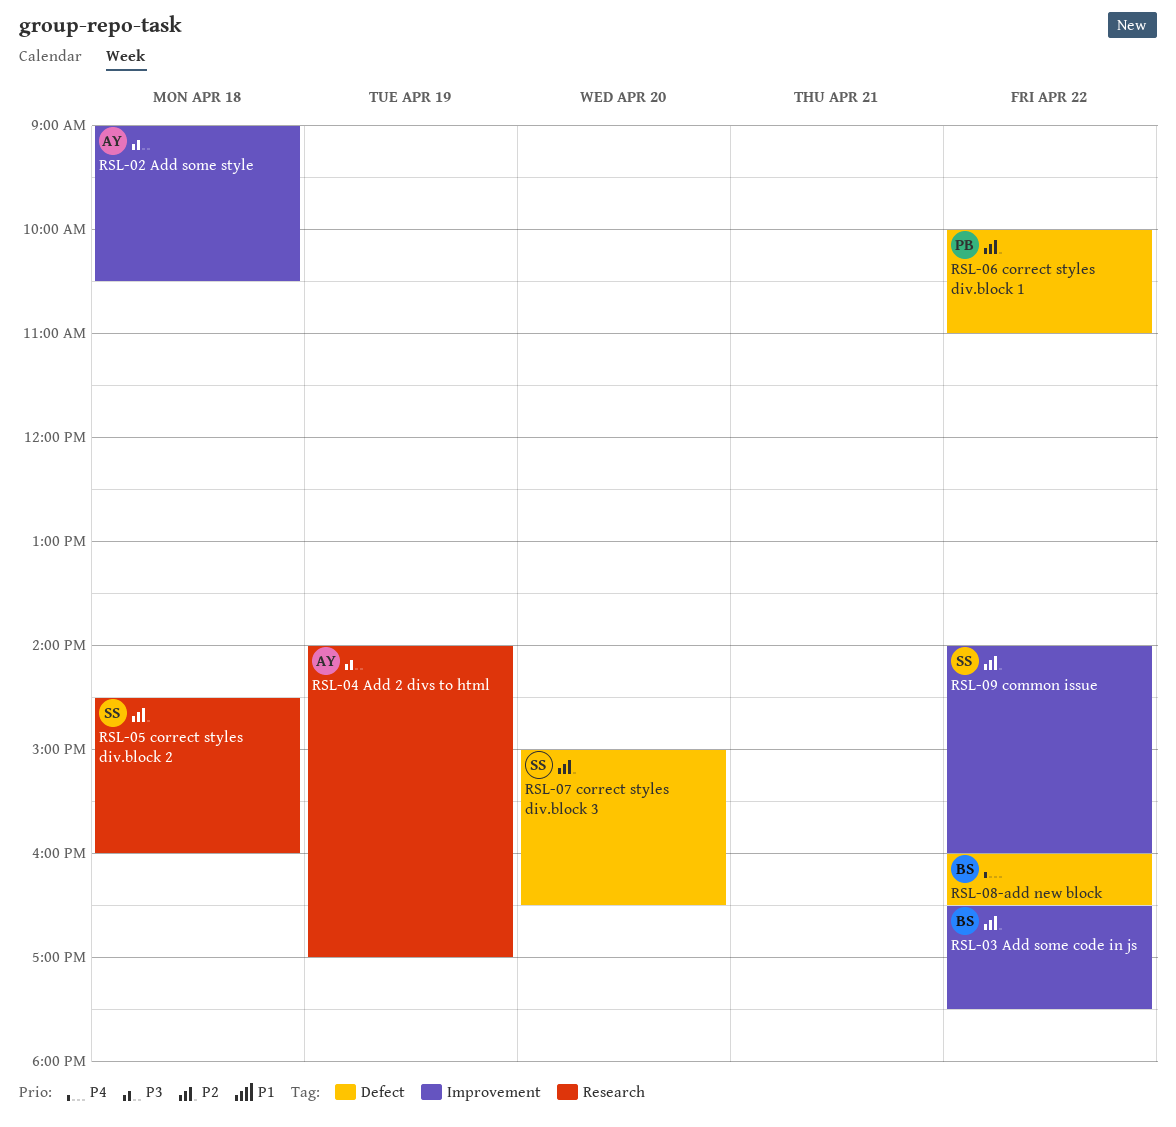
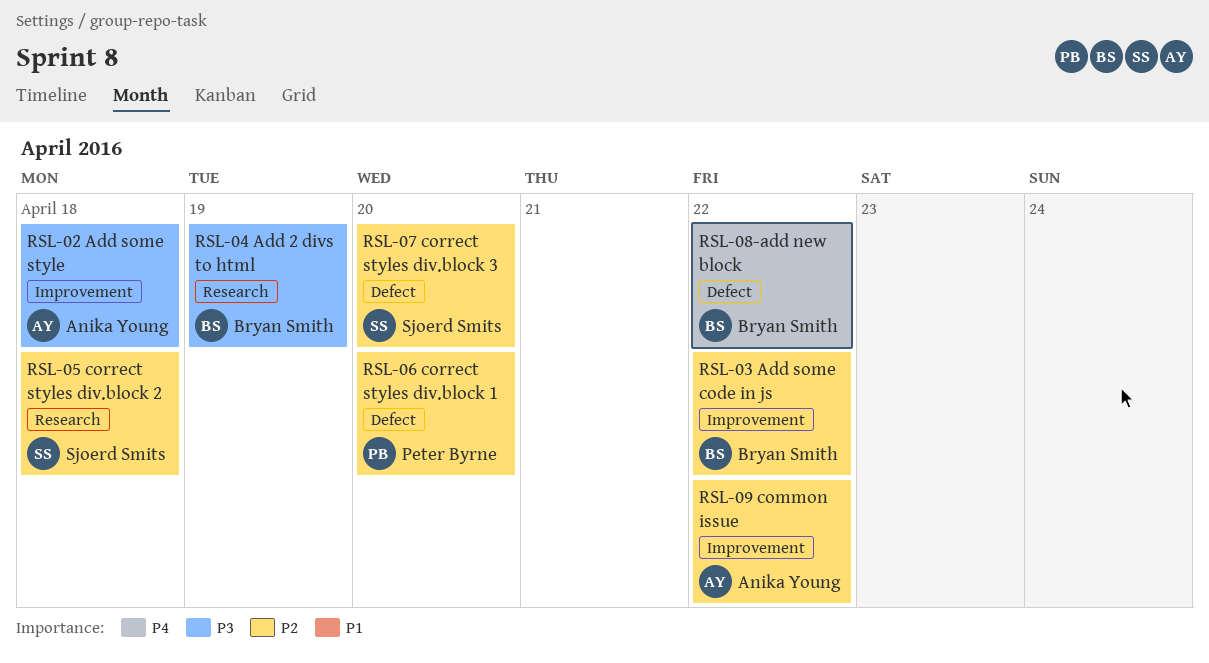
RSL-04 Add 2 divs to html, owner: Anika Young -> Bryan Smith
RSL-06 correct styles div.block 1, day: Apr 22 -> Apr 20
RSL-09 common issue, owner: Sjoerd Smits -> Anika Young

